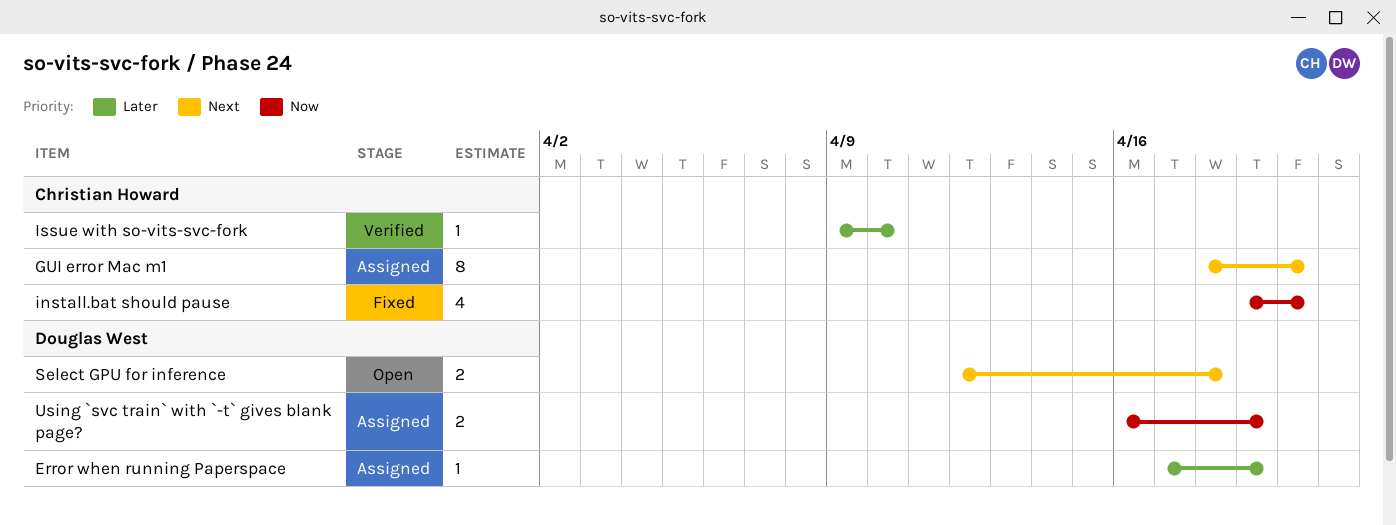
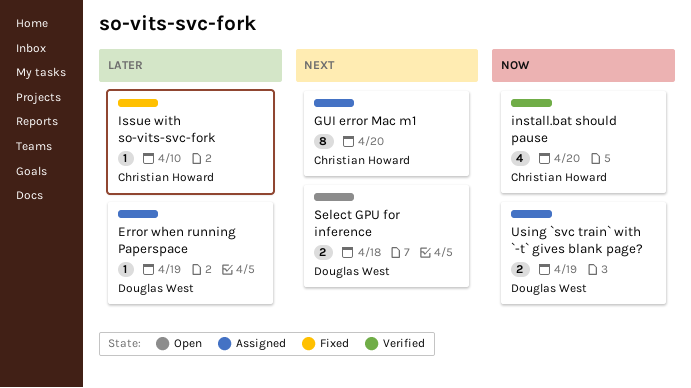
install.bat should pause, status: Fixed -> Verified
Issue with so-vits-svc-fork, status: Verified -> Fixed

